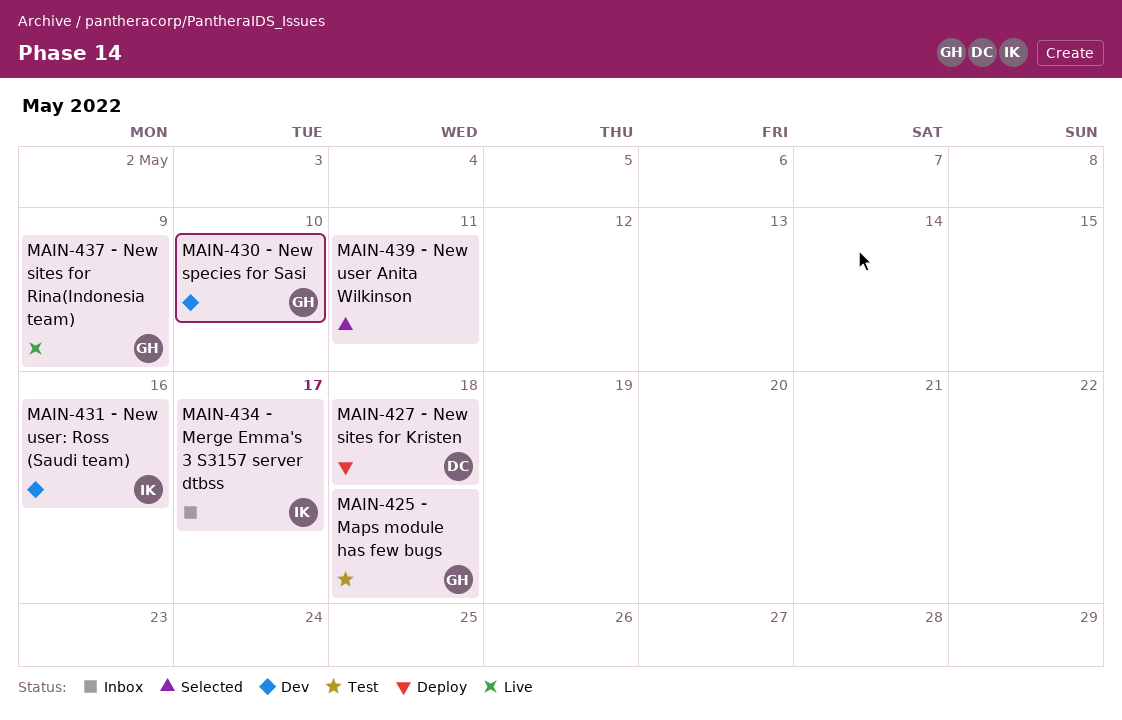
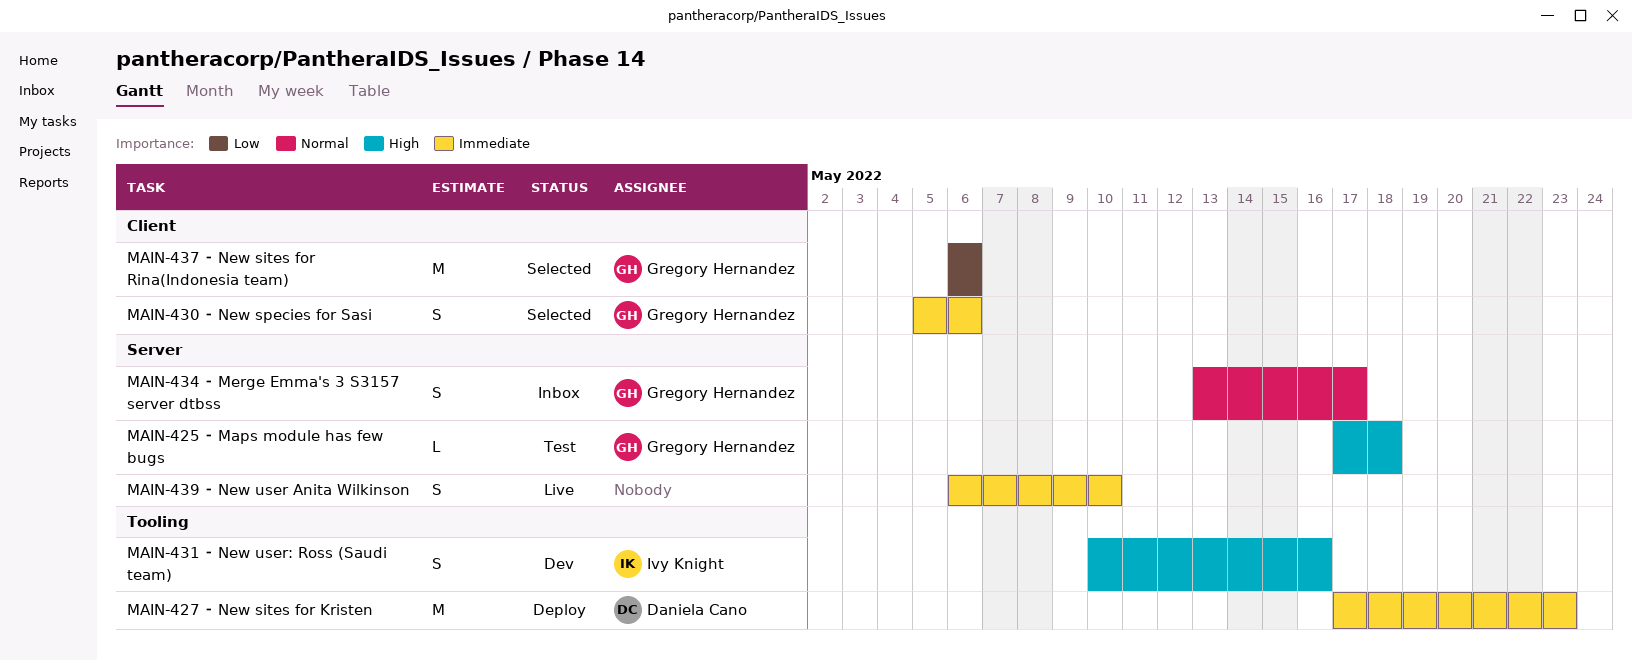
MAIN-427 ⁃ New sites for Kristen, due: May 18 -> May 23
MAIN-430 ⁃ New species for Sasi, status: Dev -> Selected
MAIN-430 ⁃ New species for Sasi, due: May 10 -> May 6
MAIN-434 ⁃ Merge Emma's 3 S3157 server dtbss, owner: Ivy Knight -> Gregory Hernandez
MAIN-437 ⁃ New sites for Rina(Indonesia team), status: Live -> Selected
MAIN-437 ⁃ New sites for Rina(Indonesia team), due: May 9 -> May 6
MAIN-439 ⁃ New user Anita Wilkinson, status: Selected -> Live
MAIN-439 ⁃ New user Anita Wilkinson, due: May 11 -> May 10

